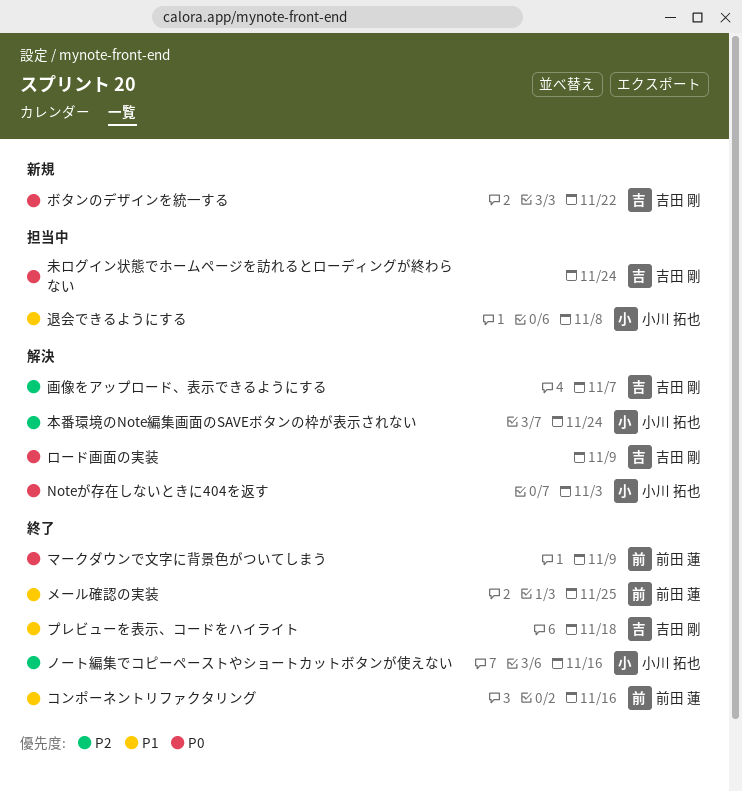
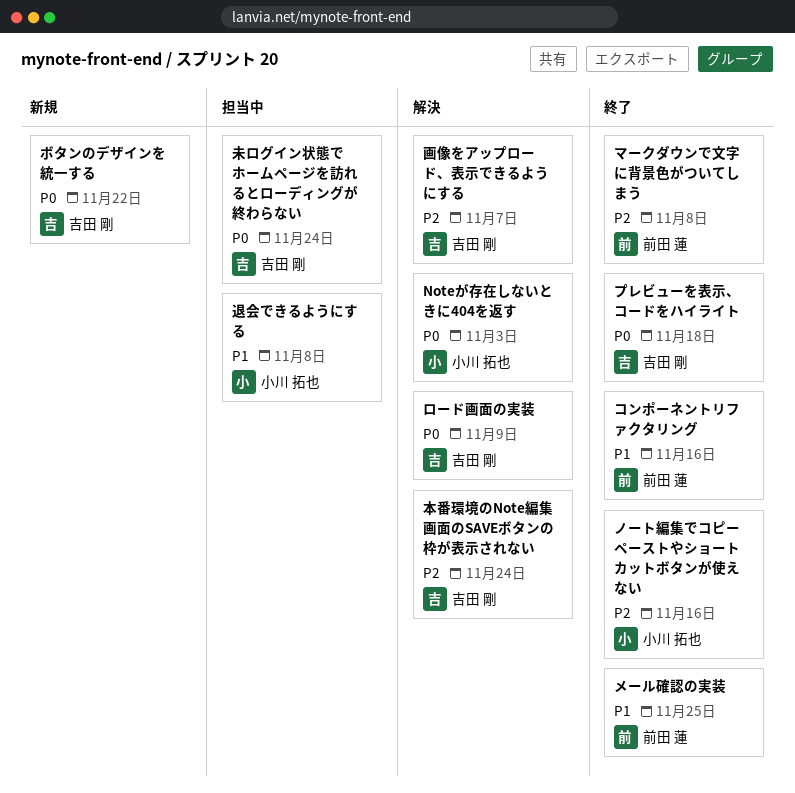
プレビューを表示、コードをハイライト, priority: P1 -> P0
マークダウンで文字に背景色がついてしまう, priority: P0 -> P2
マークダウンで文字に背景色がついてしまう, due: Nov 9 -> Nov 8
本番環境のNote編集画面のSAVEボタンの枠が表示されない, owner: 小川 拓也 -> 吉田 剛

